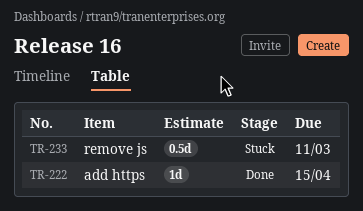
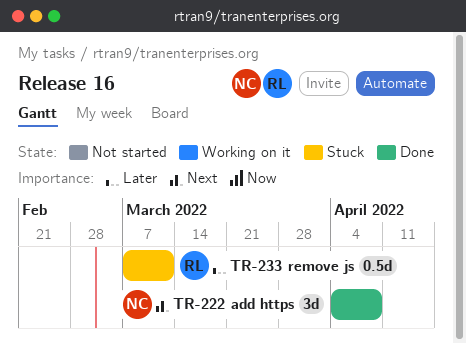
TR-222, estimate: 1d -> 3d
TR-222, due: Apr 15 -> Apr 8

